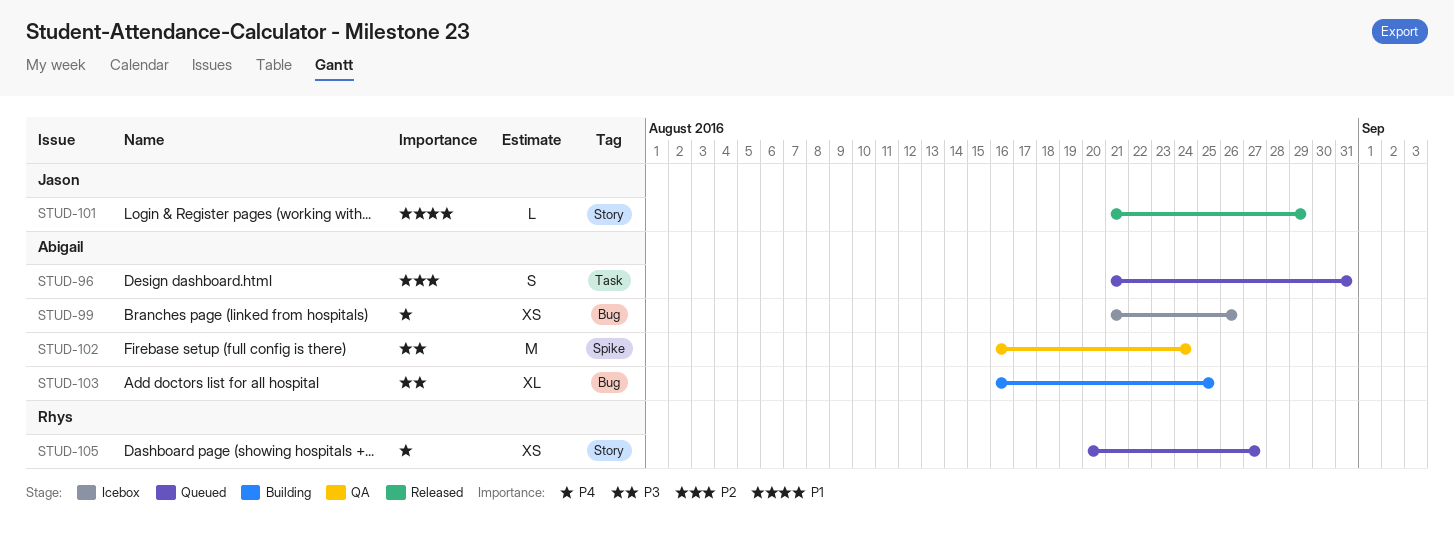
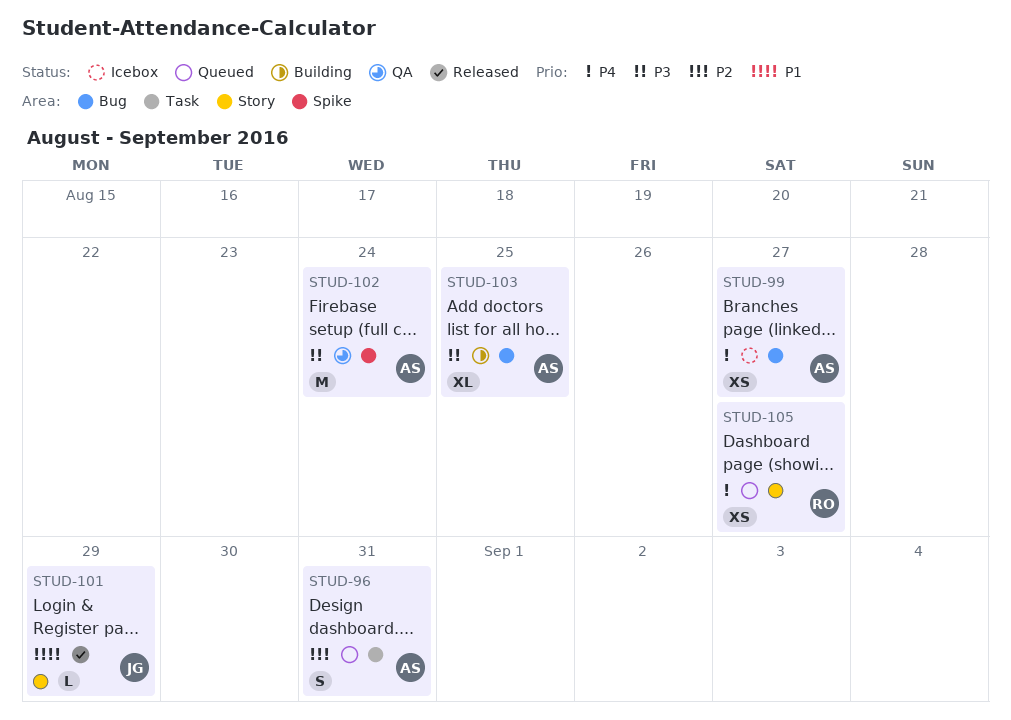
STUD-99, due: Aug 26 -> Aug 27

